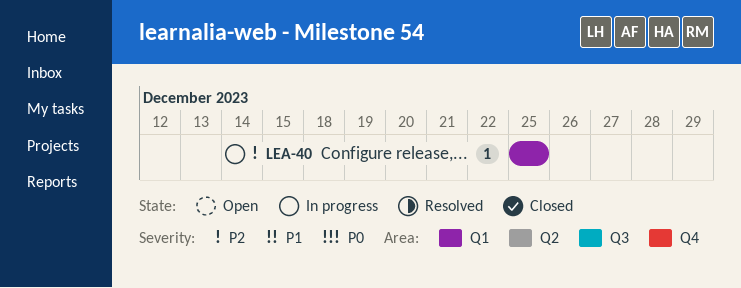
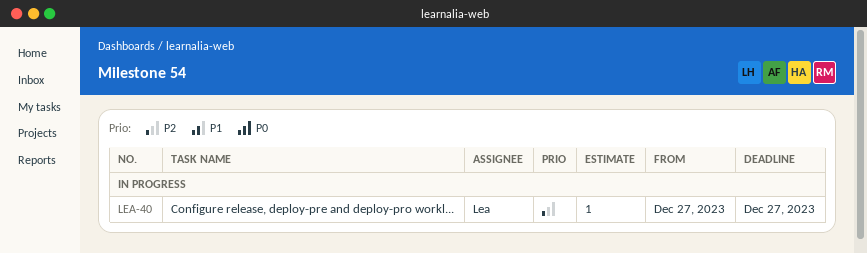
LEA-40, start: Dec 25 -> Dec 27
LEA-40, due: Dec 25 -> Dec 27

